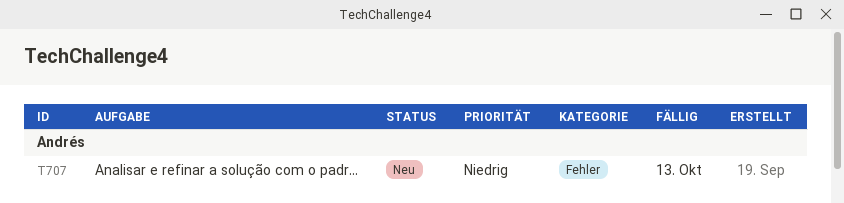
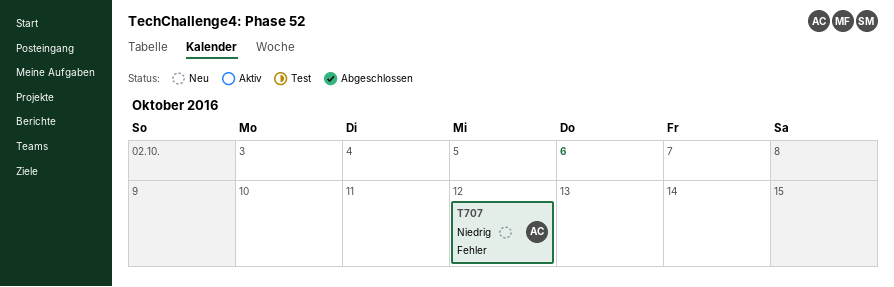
T707, due: Oct 13 -> Oct 12

